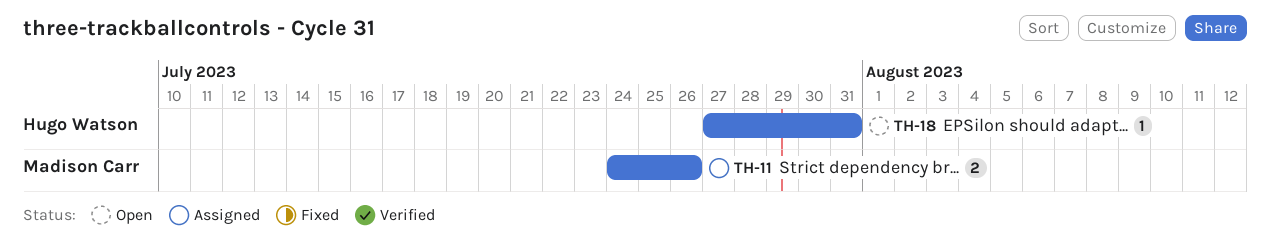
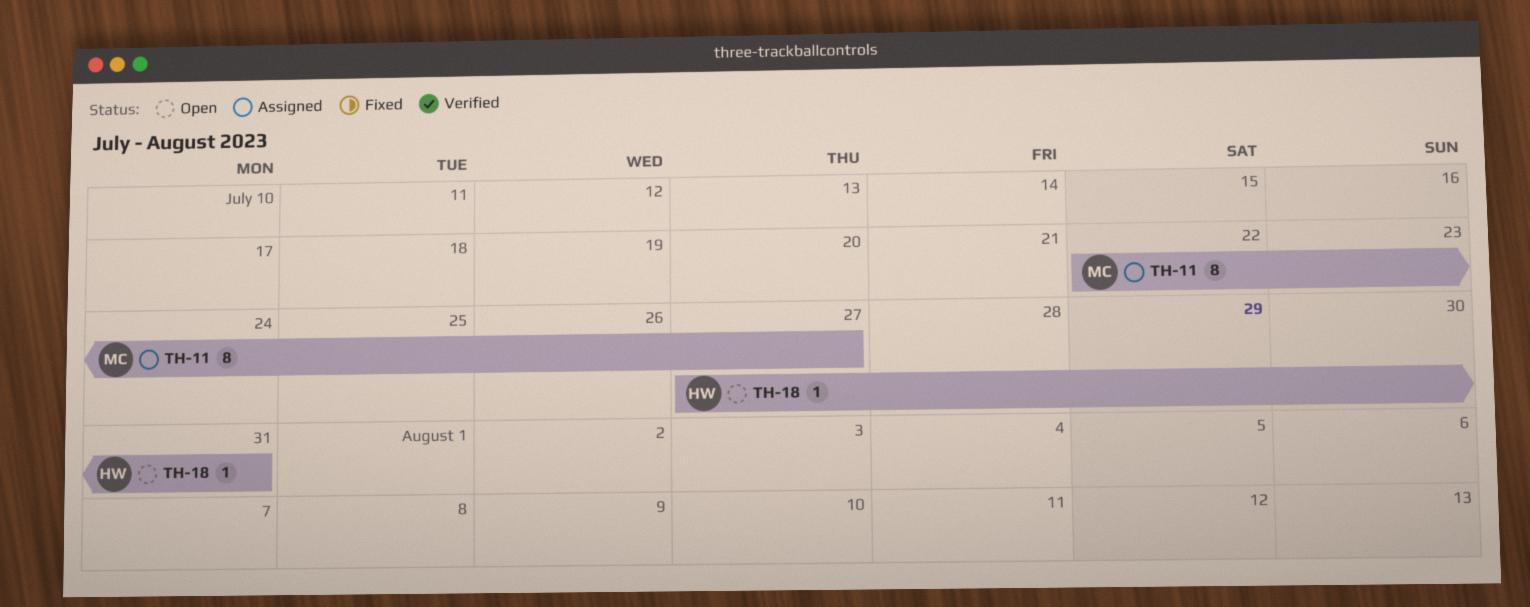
TH-11, estimate: 2 -> 8
TH-11, start: Jul 24 -> Jul 22
TH-11, due: Jul 26 -> Jul 27

